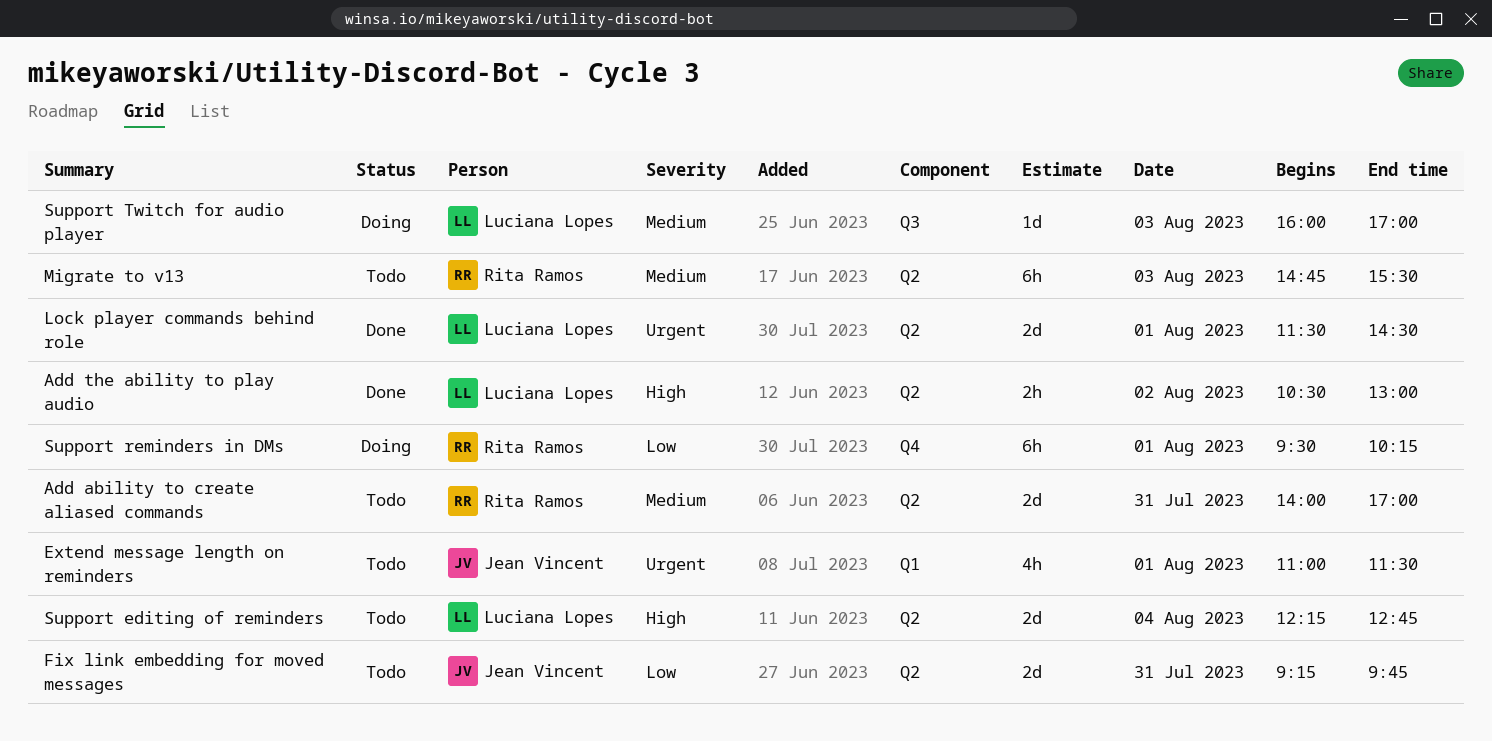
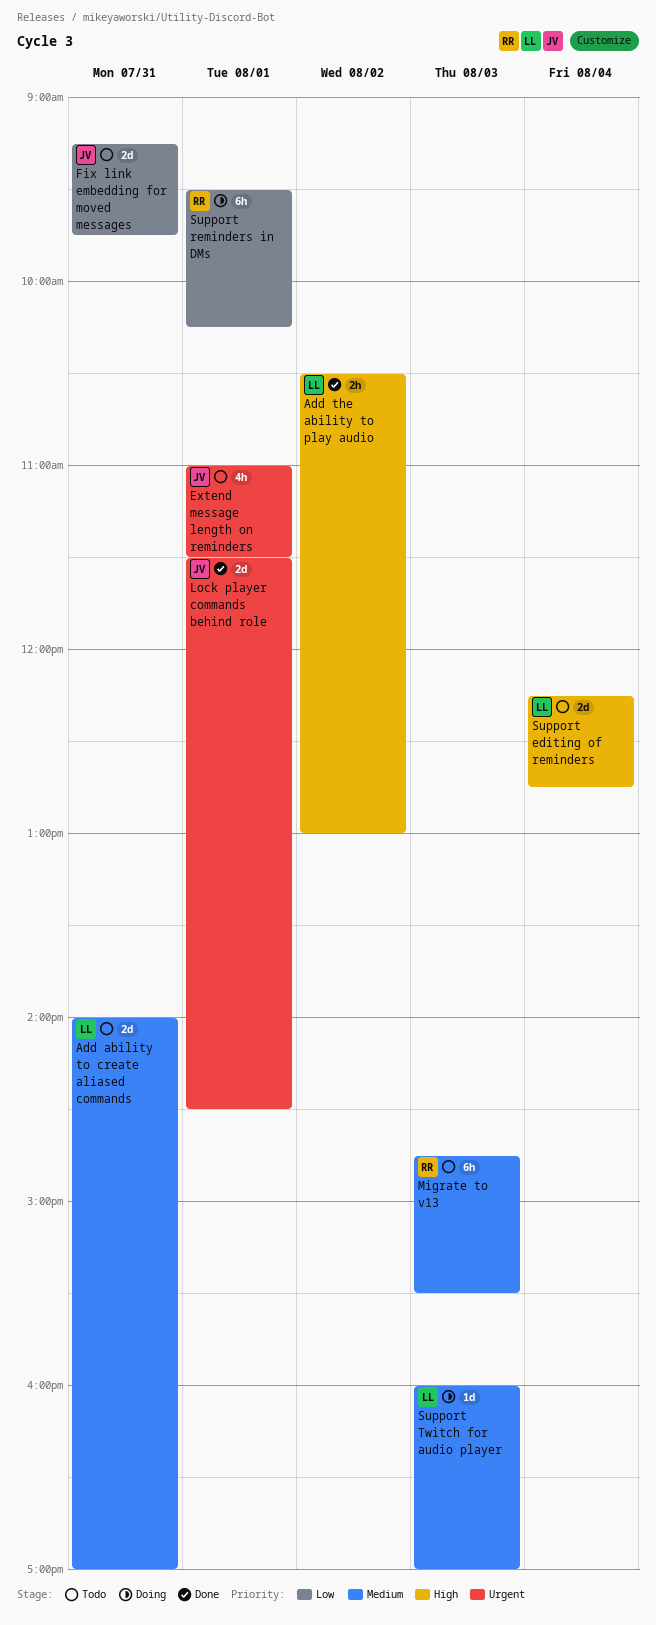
Add ability to create aliased commands, owner: Rita Ramos -> Luciana Lopes
Lock player commands behind role, owner: Luciana Lopes -> Jean Vincent

